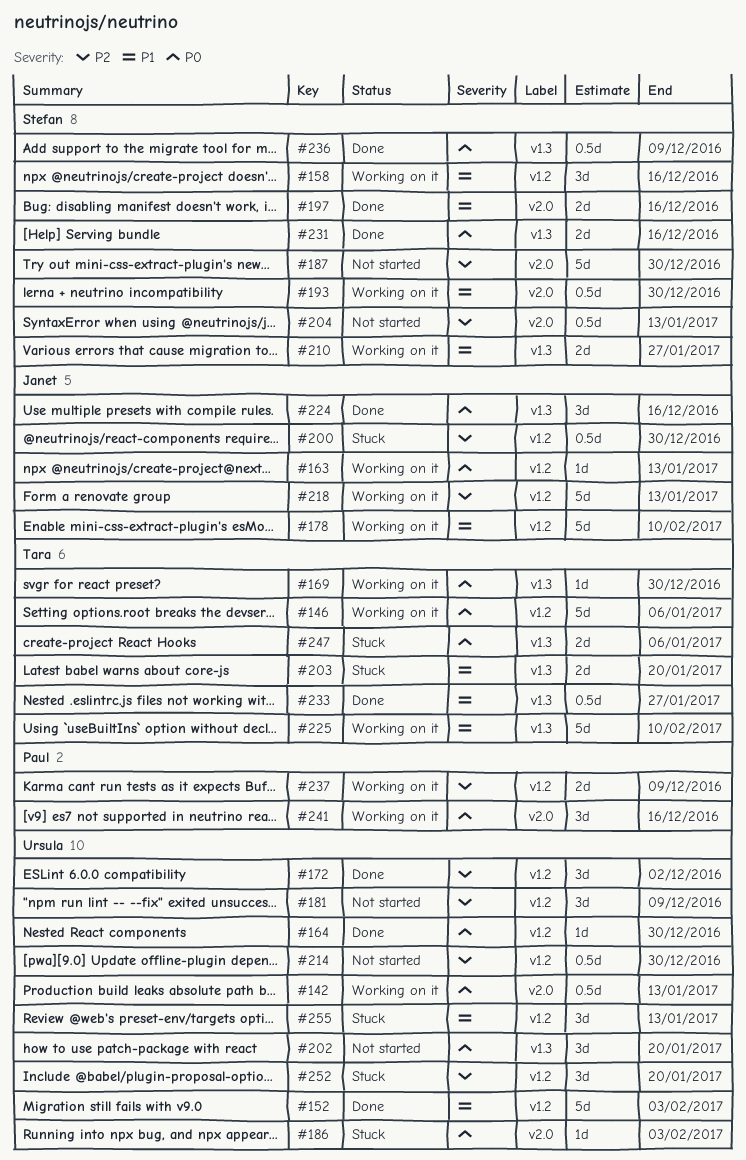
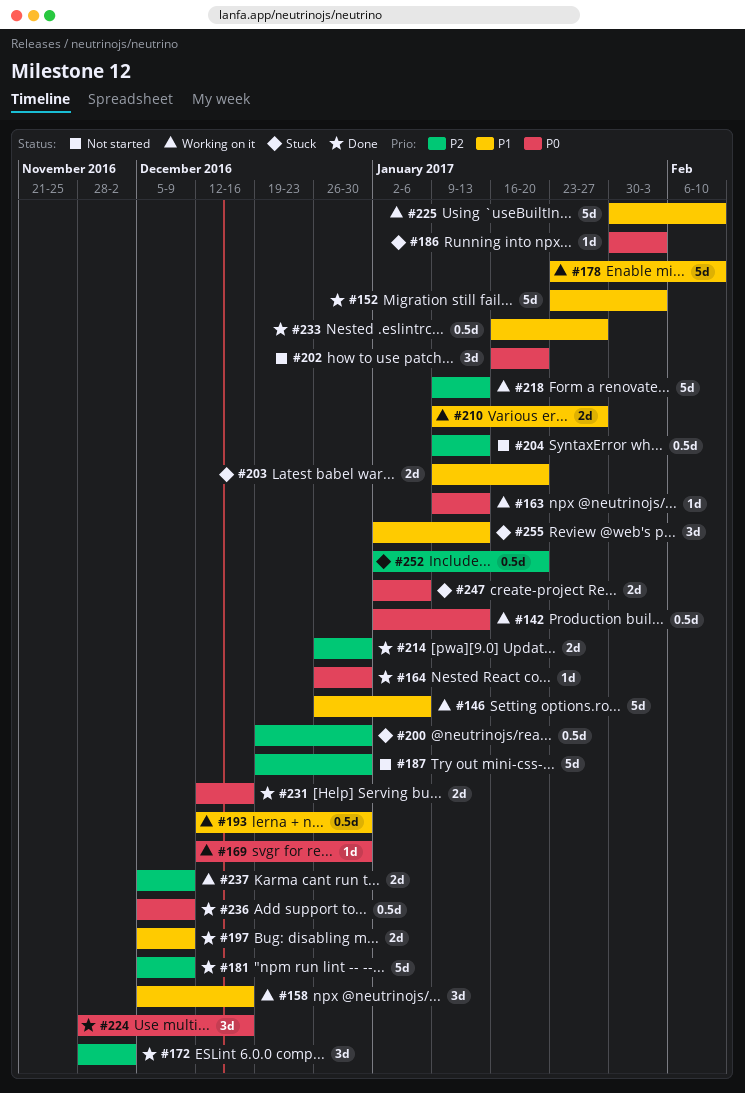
#146, priority: P0 -> P1
#181, status: Not started -> Done
#181, estimate: 3d -> 5d
#197, due: Dec 16 -> Dec 9
#214, status: Not started -> Done
#214, estimate: 0.5d -> 2d
#241: present -> none
#252, estimate: 3d -> 0.5d

